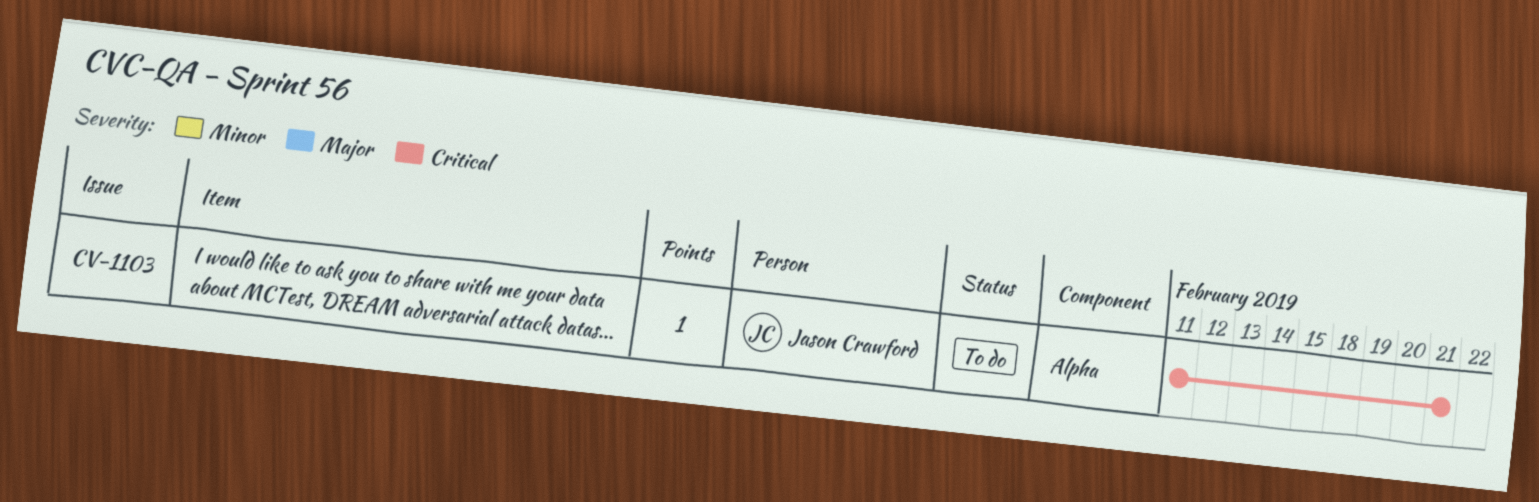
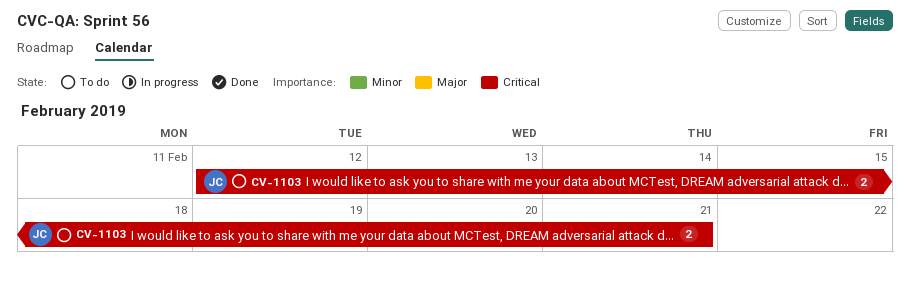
CV-1103, estimate: 1 -> 2
CV-1103, start: Feb 11 -> Feb 12

